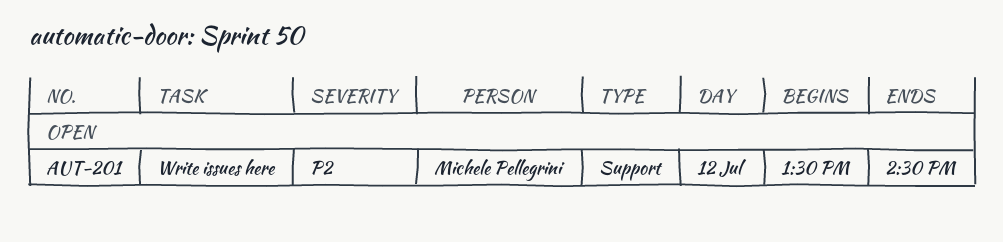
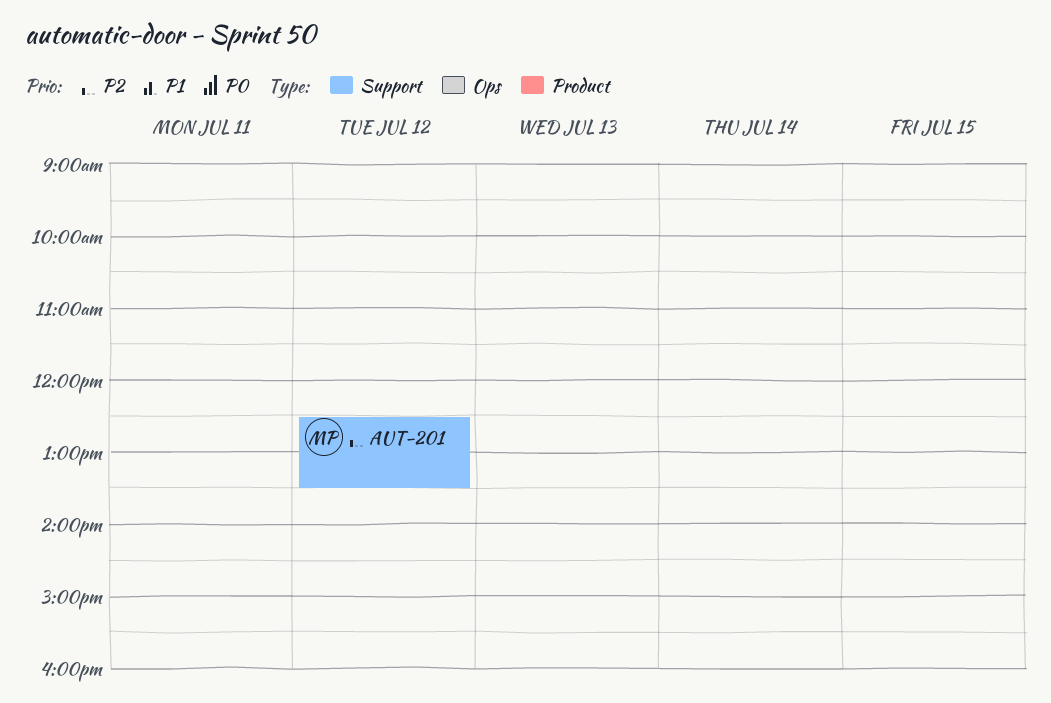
AUT-201, begins: 13:30 -> 12:30
AUT-201, ends: 14:30 -> 13:30

